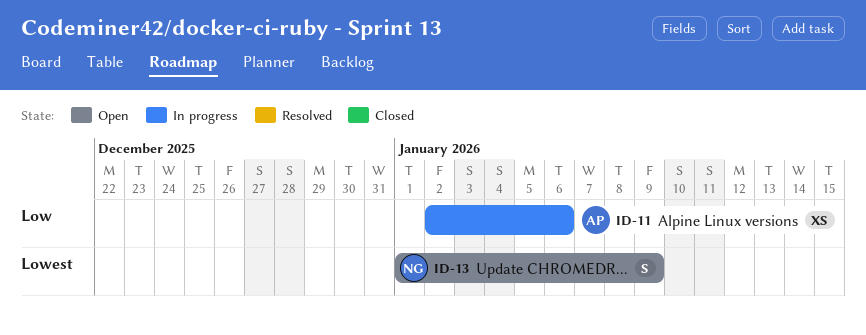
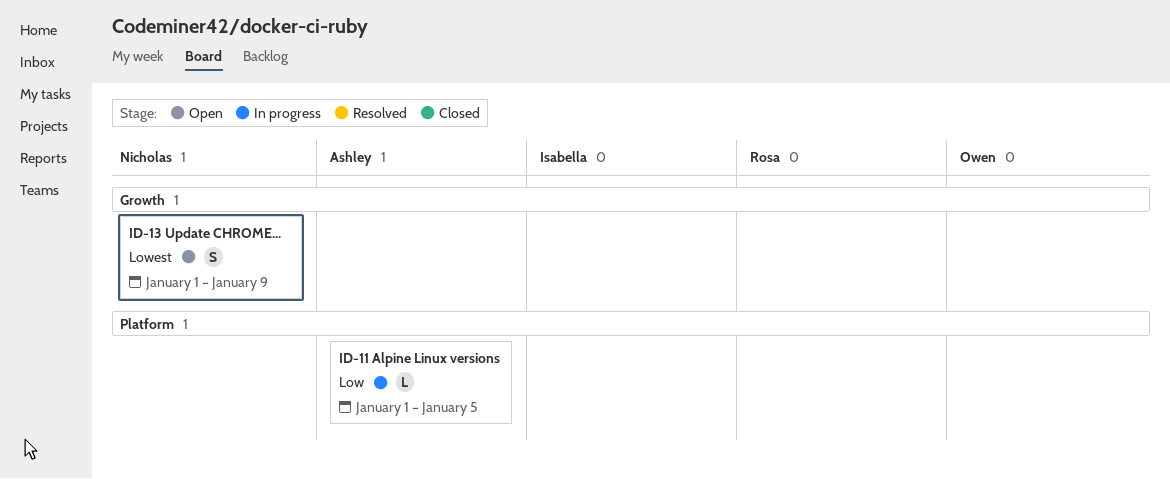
ID-11, estimate: XS -> L
ID-11, start: Jan 2 -> Jan 1
ID-11, due: Jan 6 -> Jan 5

